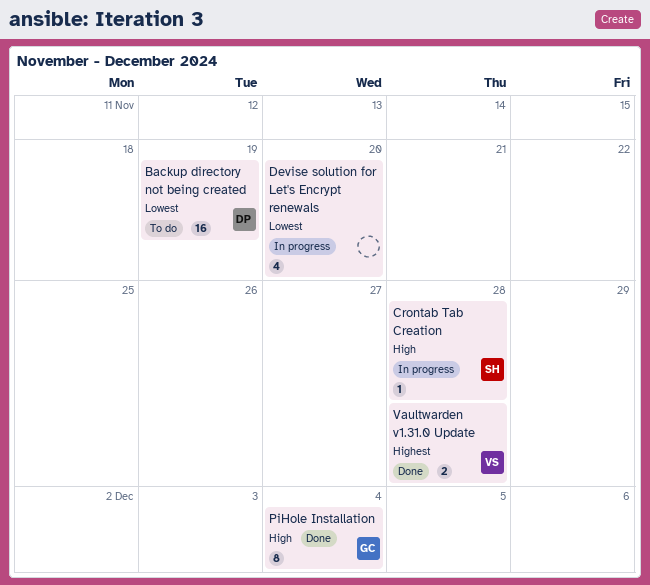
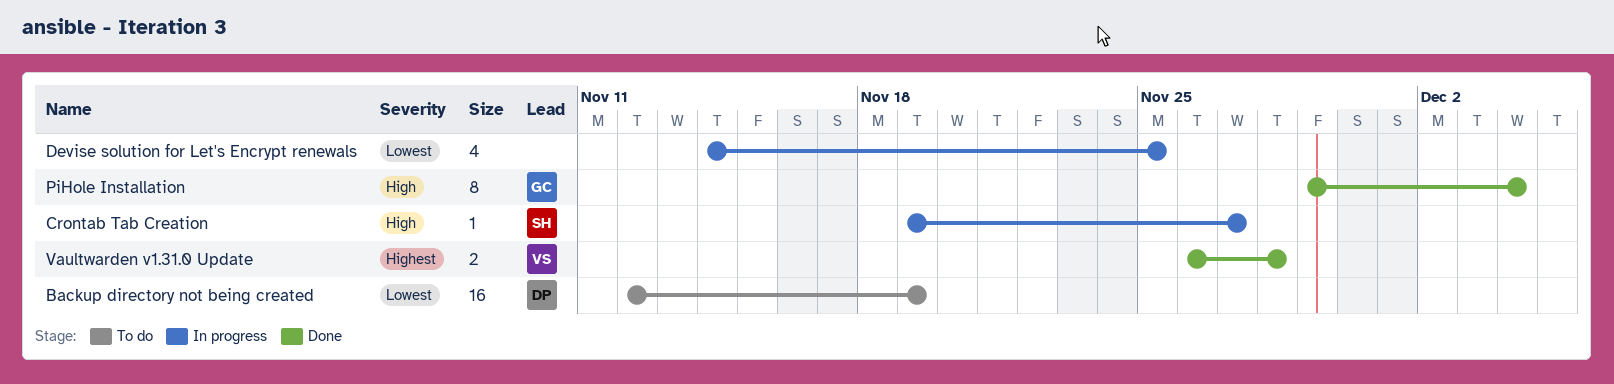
Crontab Tab Creation, due: Nov 28 -> Nov 27
Devise solution for Let's Encrypt renewals, due: Nov 20 -> Nov 25

